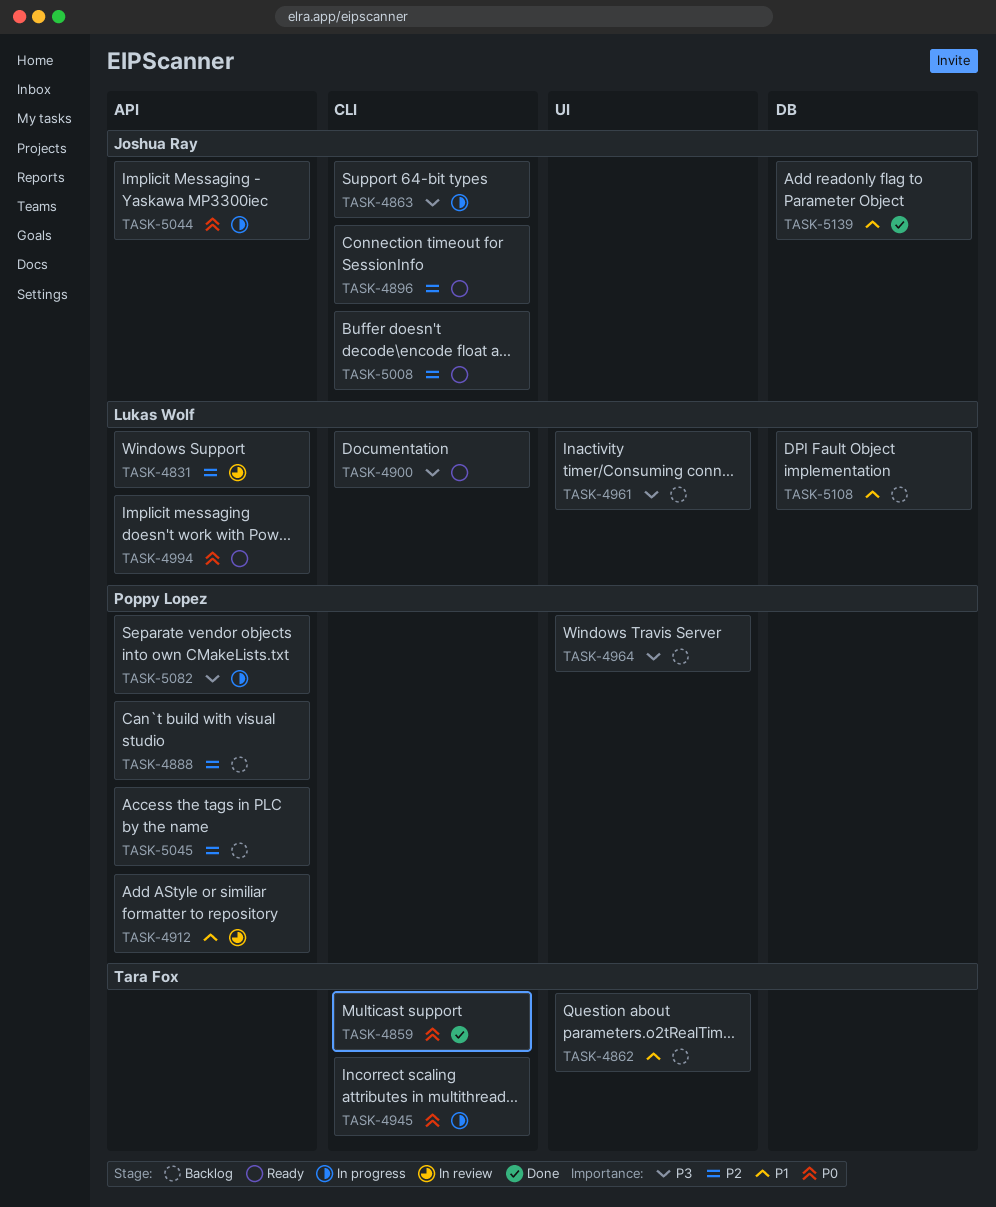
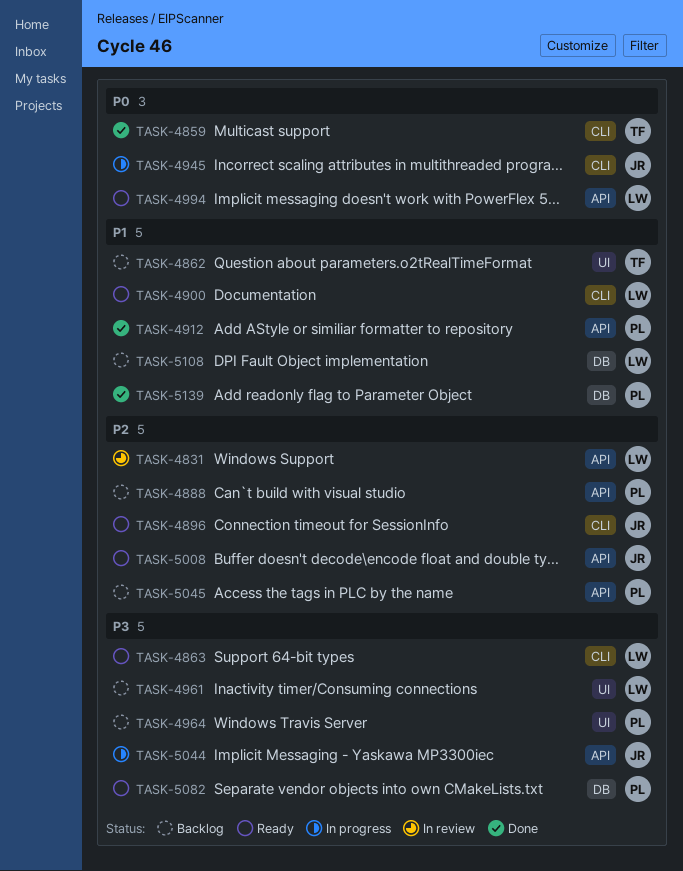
TASK-4863, status: In progress -> Ready
TASK-4863, owner: Joshua Ray -> Lukas Wolf
TASK-4900, priority: P3 -> P1
TASK-4912, status: In review -> Done
TASK-4945, owner: Tara Fox -> Joshua Ray
TASK-5008, label: CLI -> API
TASK-5044, priority: P0 -> P3
TASK-5082, status: In progress -> Ready
TASK-5082, label: API -> DB
TASK-5139, owner: Joshua Ray -> Poppy Lopez

